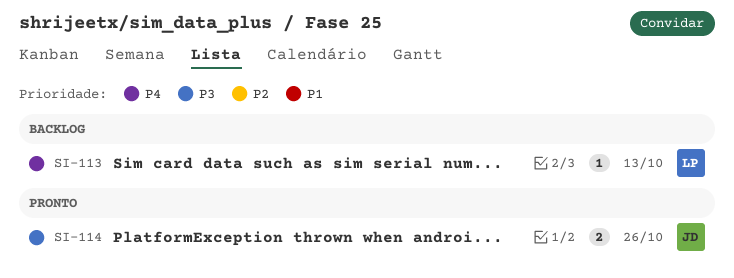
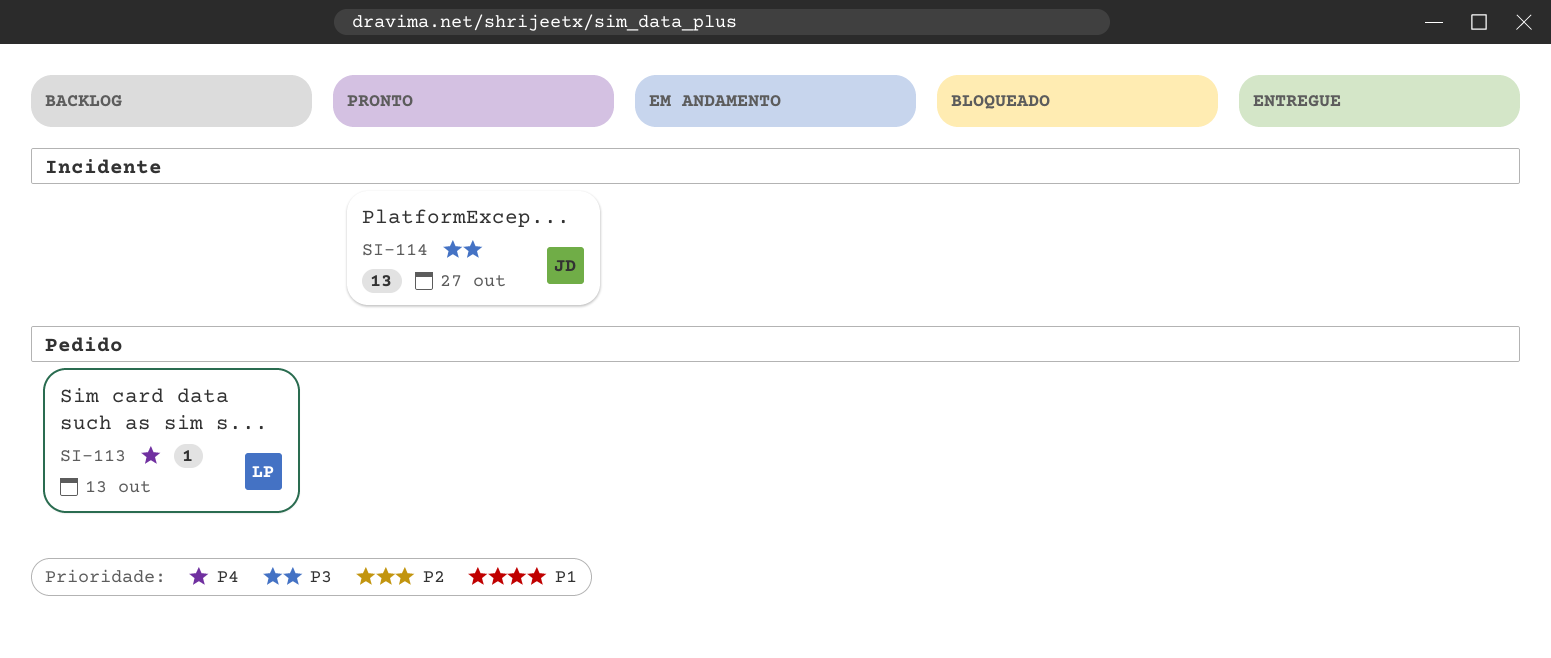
SI-114, estimate: 2 -> 13
SI-114, due: Oct 26 -> Oct 27

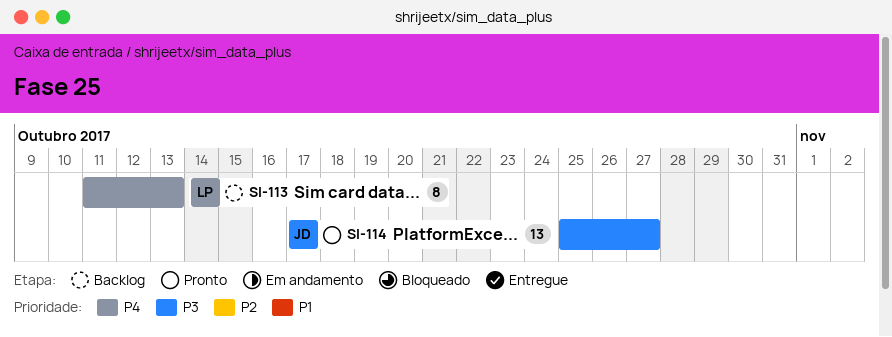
SI-113, estimate: 1 -> 8

